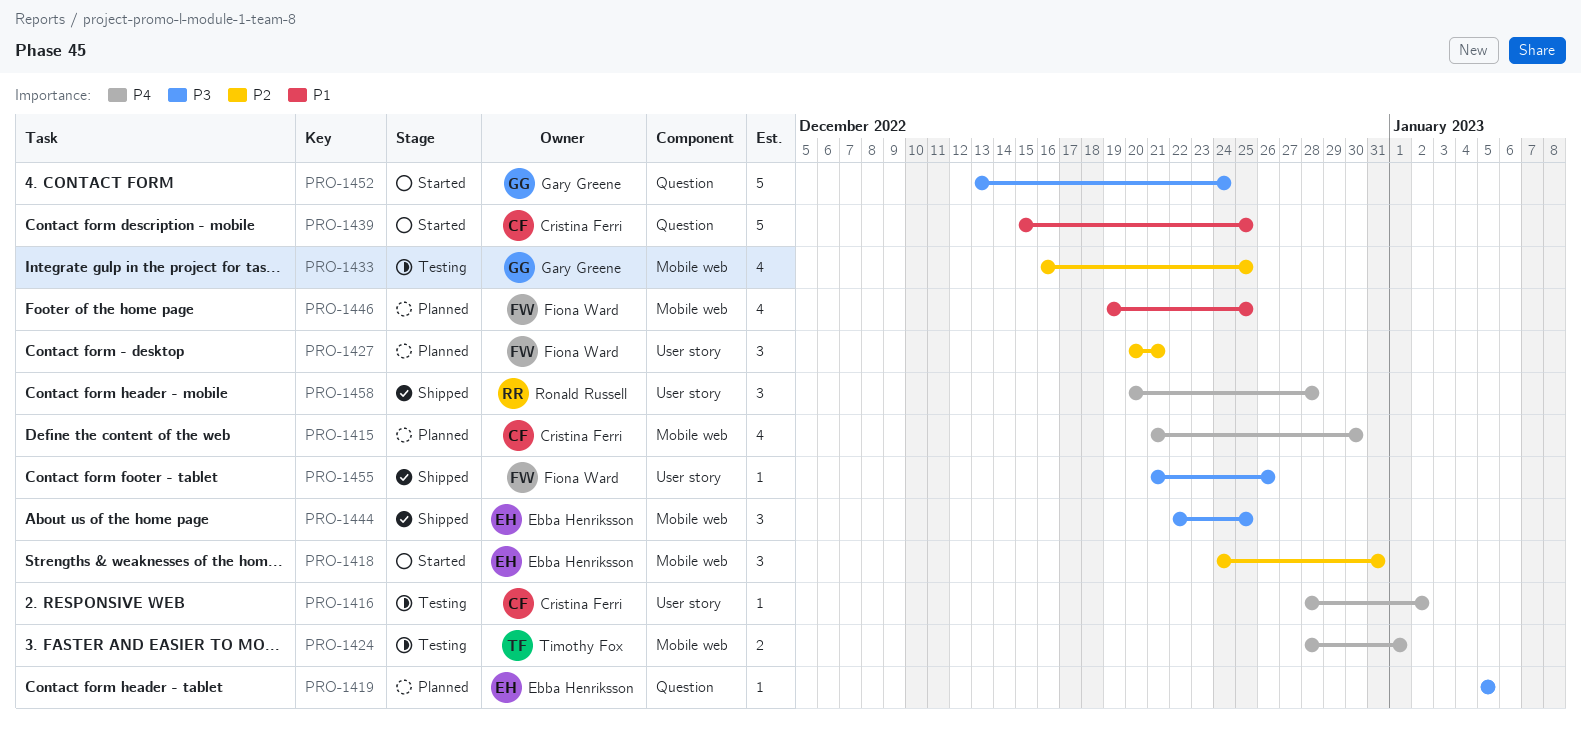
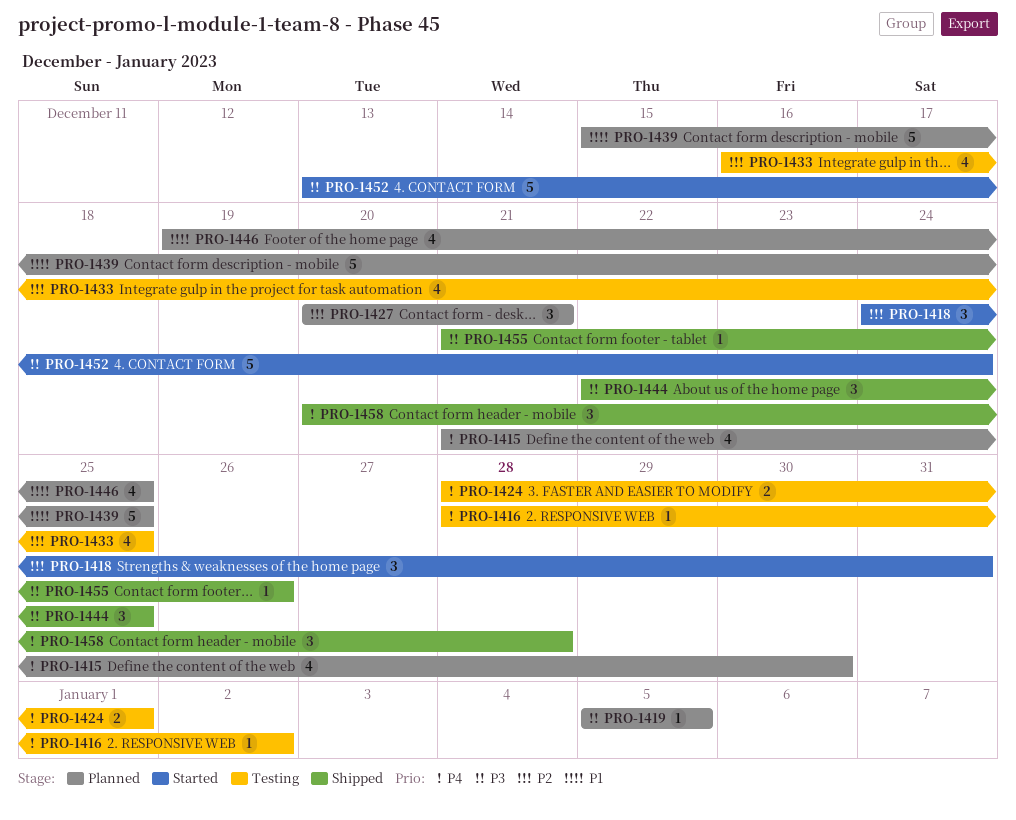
PRO-1439, status: Started -> Planned

